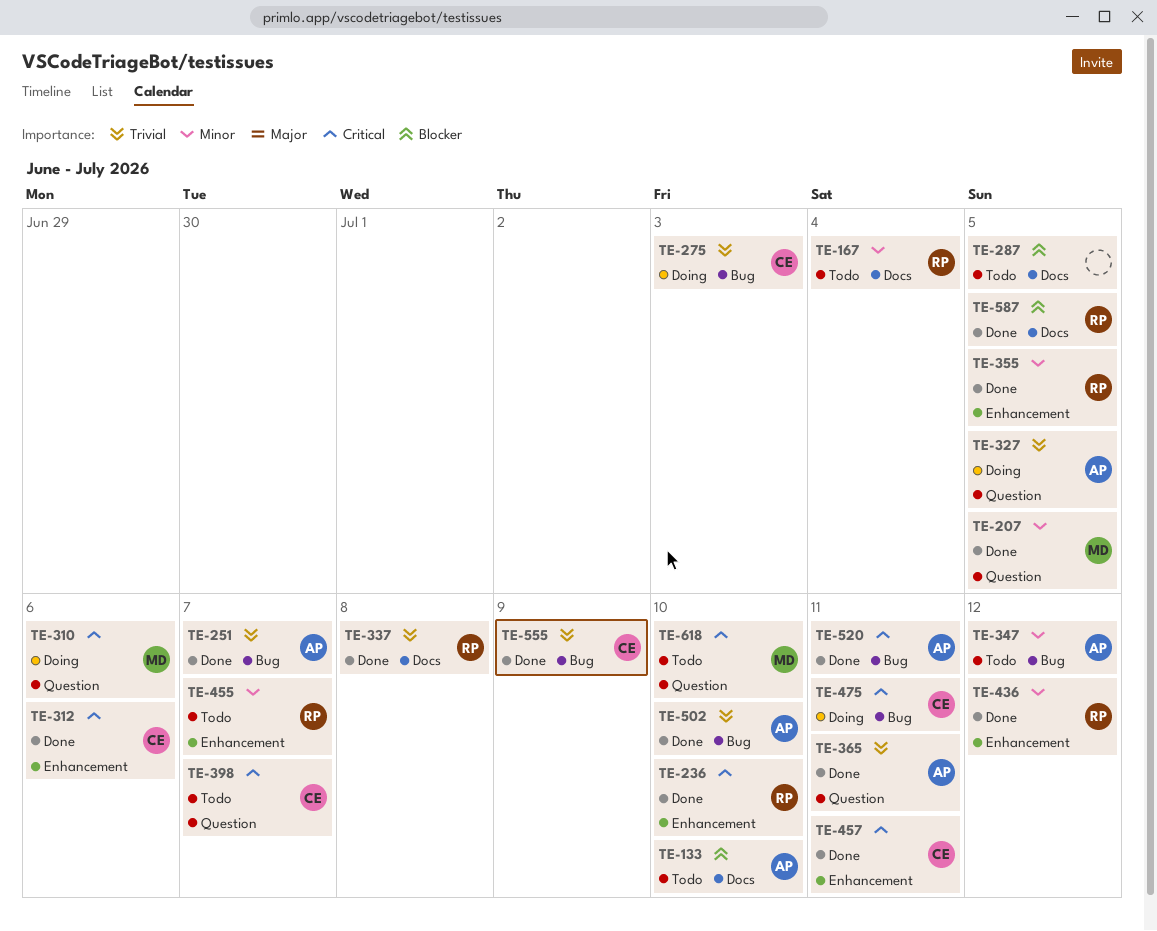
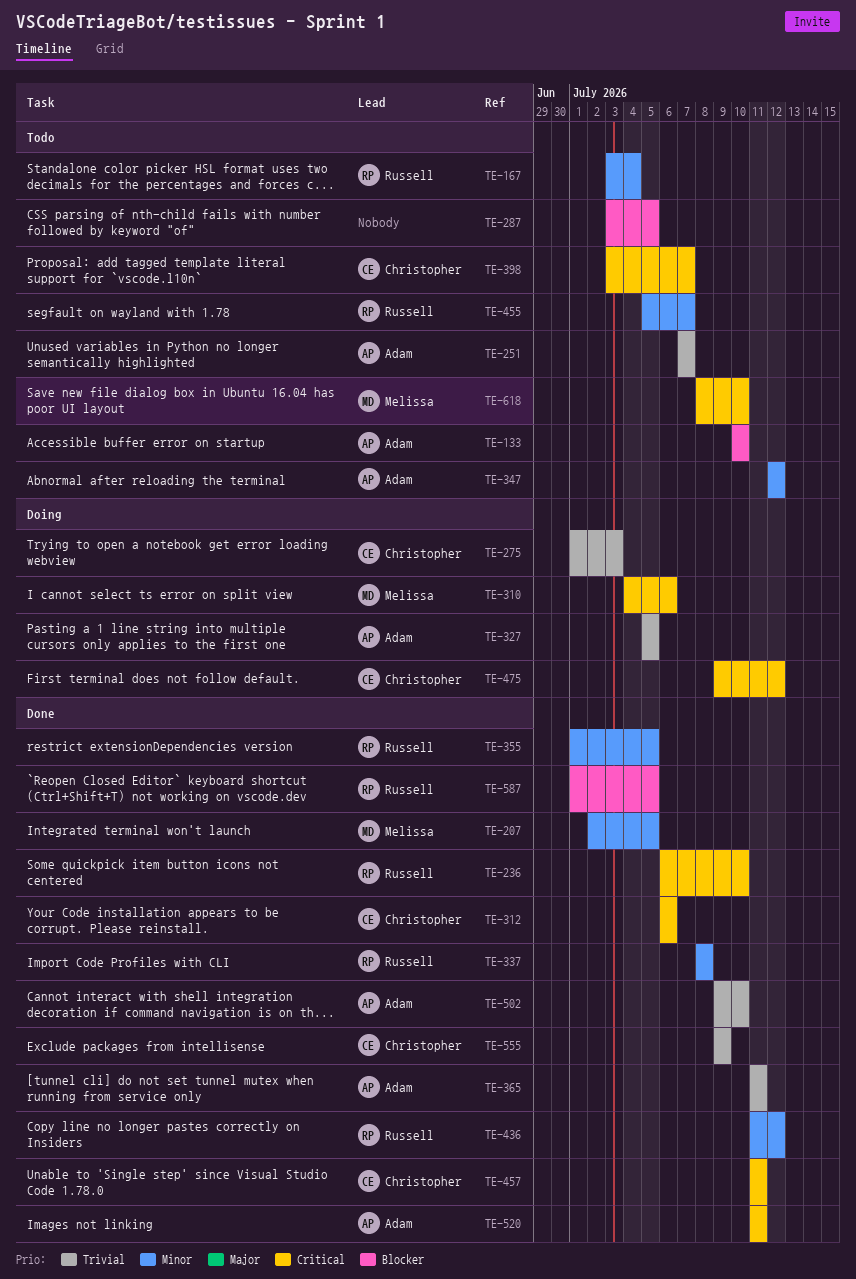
TE-251, status: Done -> Todo
TE-337, priority: Trivial -> Minor
TE-475, due: Jul 11 -> Jul 12

